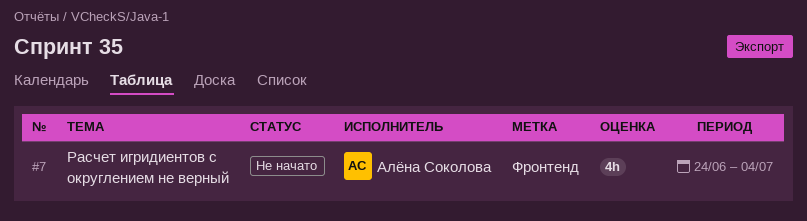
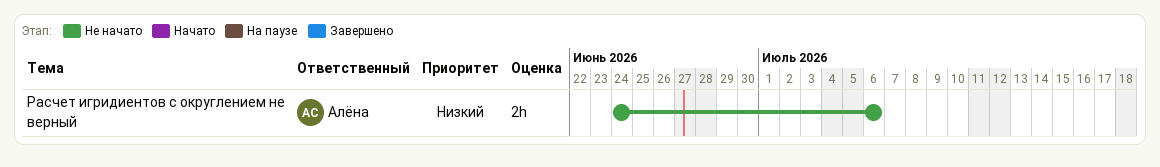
Расчет игридиентов с округлением не верный, estimate: 4h -> 2h
Расчет игридиентов с округлением не верный, due: Jul 4 -> Jul 6

